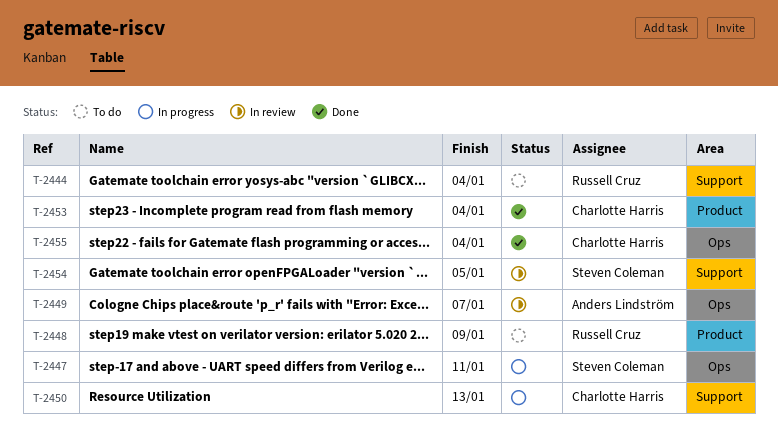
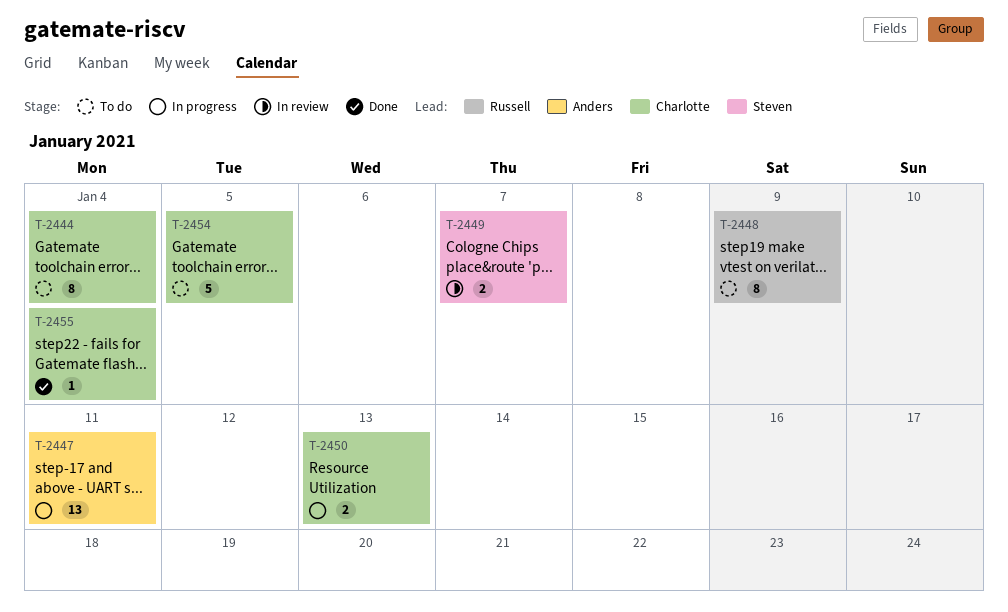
T-2444, owner: Russell Cruz -> Charlotte Harris
T-2447, owner: Steven Coleman -> Anders Lindström
T-2449, owner: Anders Lindström -> Steven Coleman
T-2453: present -> none
T-2454, status: In review -> To do
T-2454, owner: Steven Coleman -> Charlotte Harris

